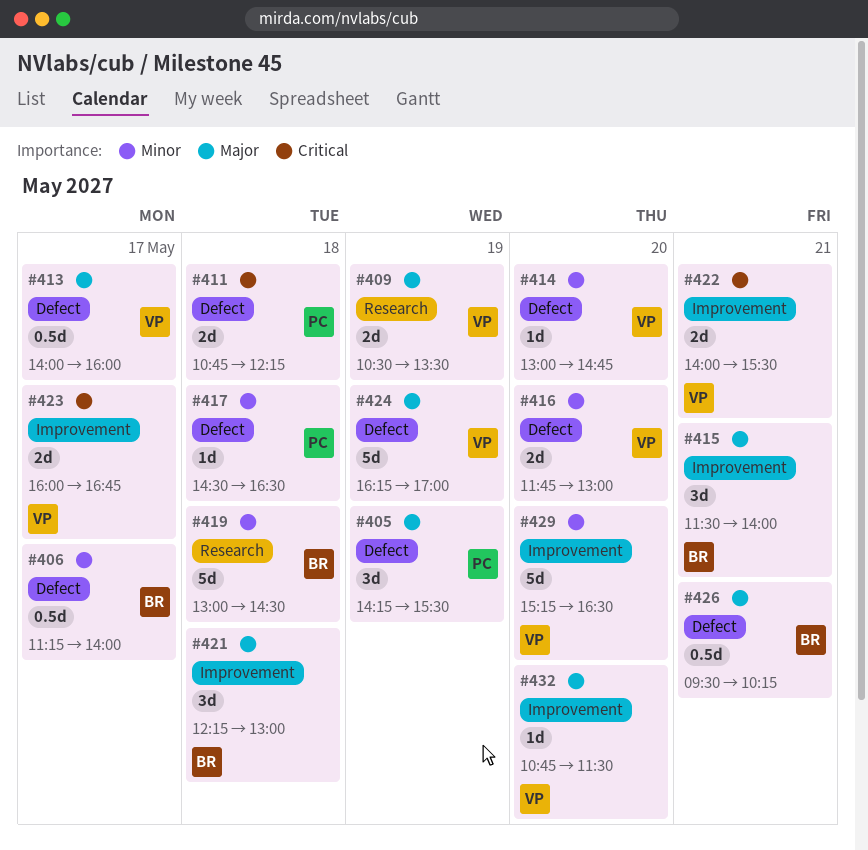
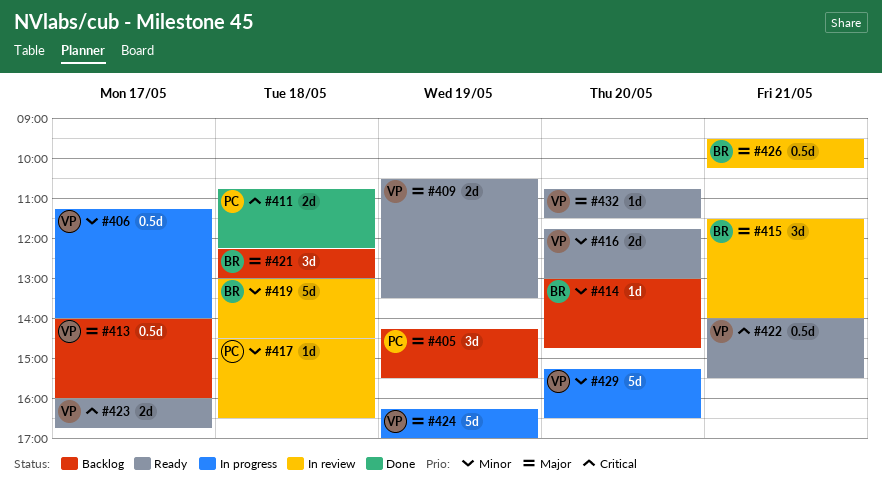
#406, owner: BR -> VP
#414, owner: VP -> BR
#422, estimate: 2d -> 0.5d

